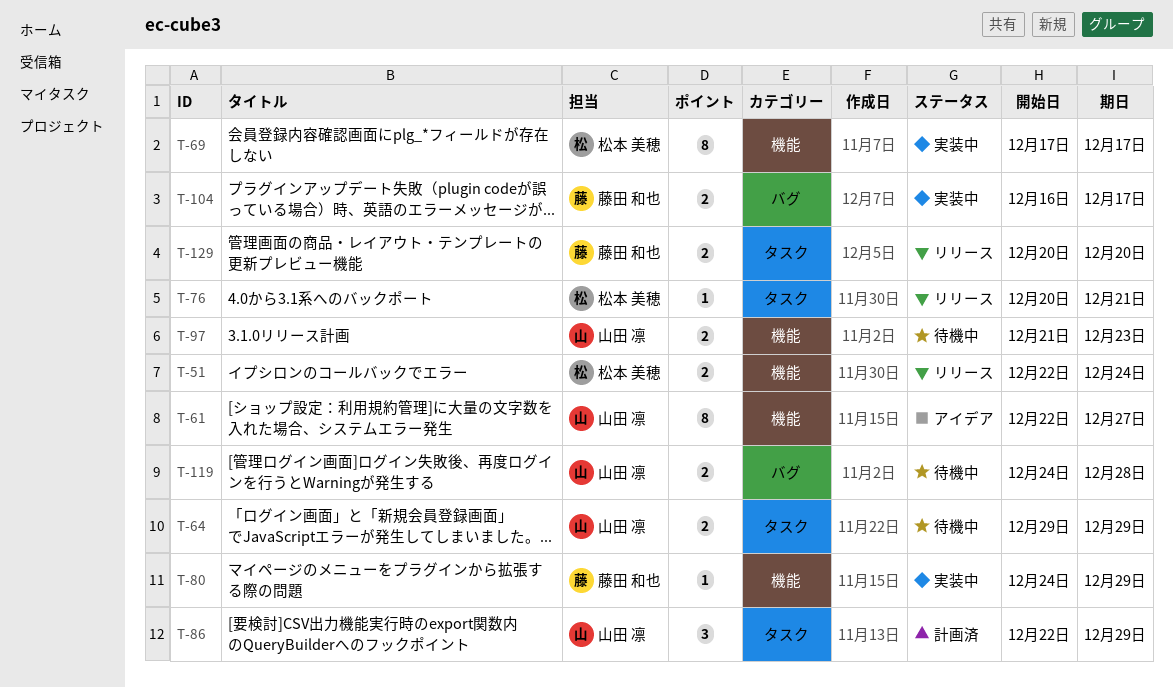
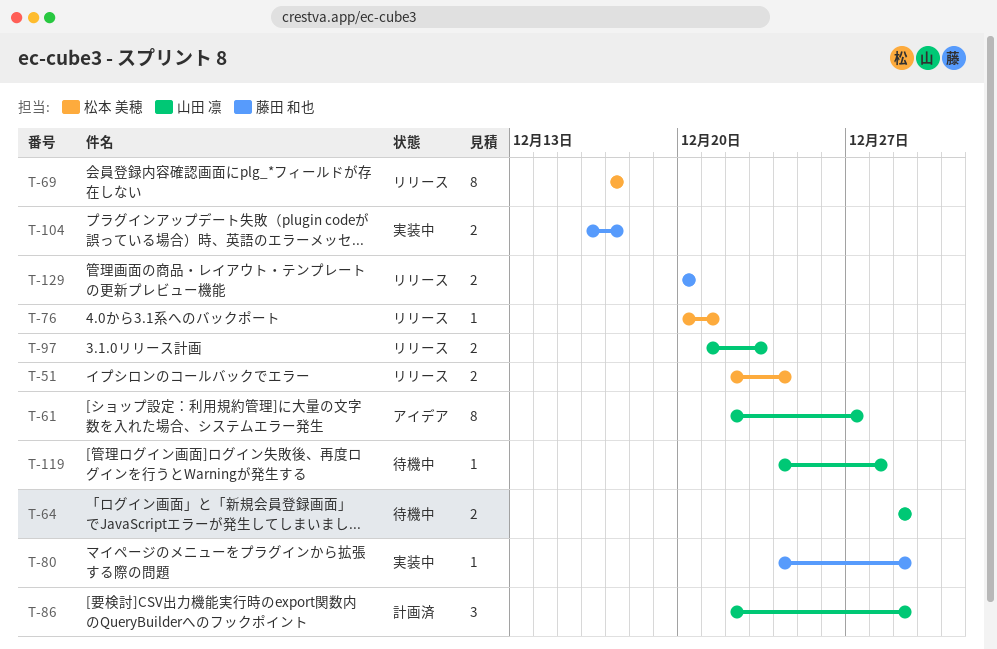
T-69, status: 実装中 -> リリース
T-97, status: 待機中 -> リリース
T-119, estimate: 2 -> 1

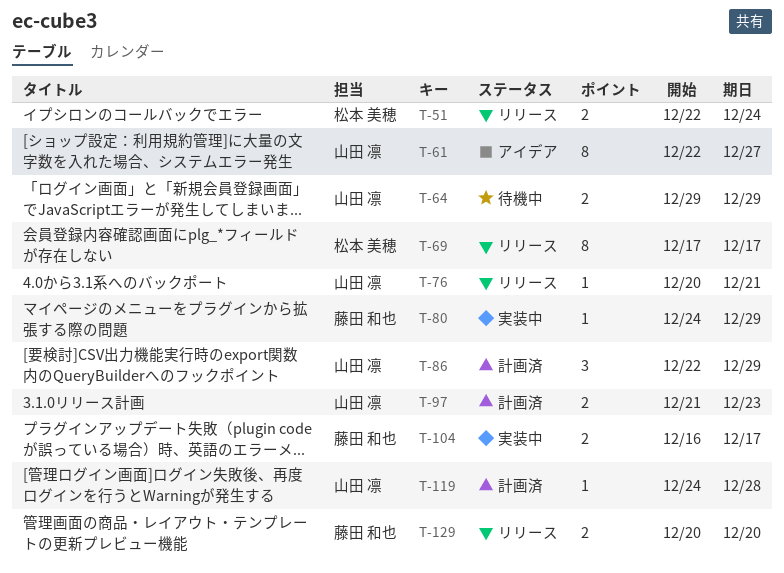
T-76, owner: 松本 美穂 -> 山田 凛
T-97, status: リリース -> 計画済
T-119, status: 待機中 -> 計画済

